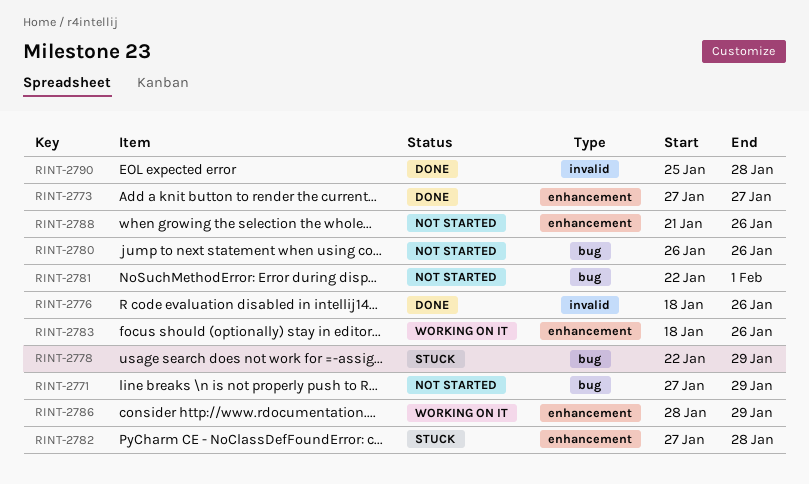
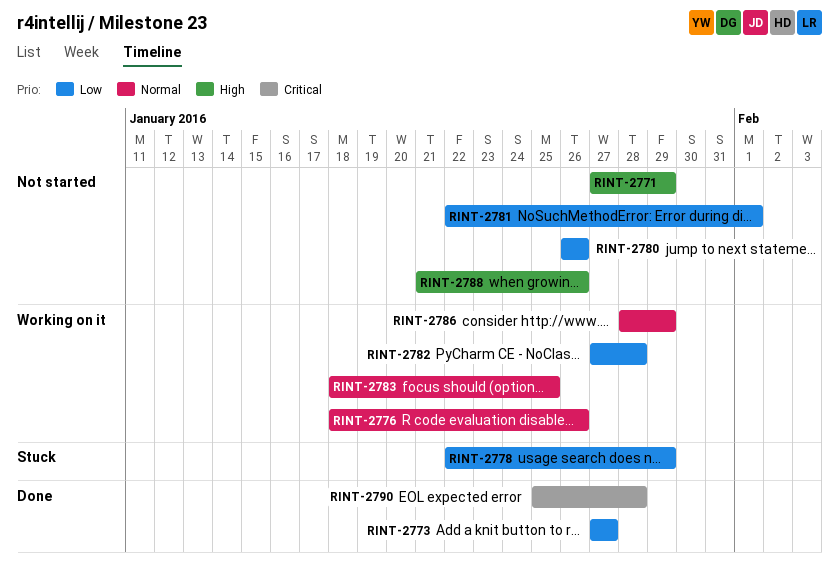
RINT-2776, status: Done -> Working on it
RINT-2782, status: Stuck -> Working on it
RINT-2783, due: Jan 26 -> Jan 25

